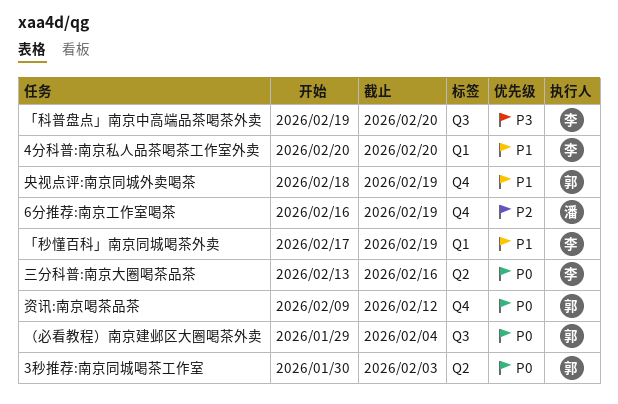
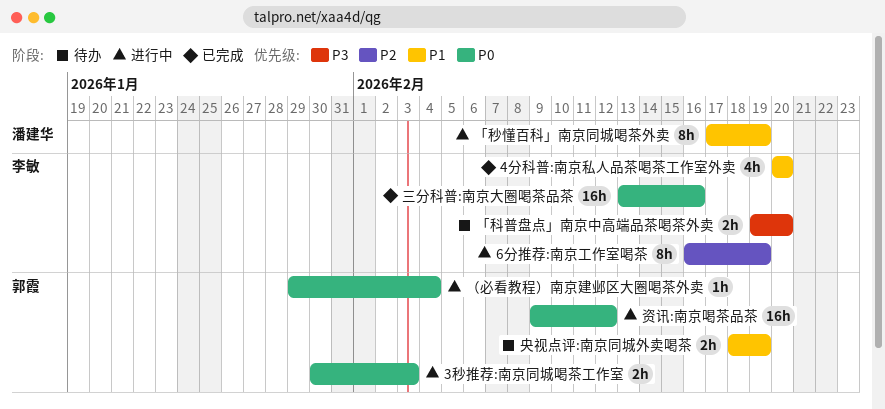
6分推荐:南京工作室喝茶, owner: 潘建华 -> 李敏
「秒懂百科」南京同城喝茶外卖, owner: 李敏 -> 潘建华

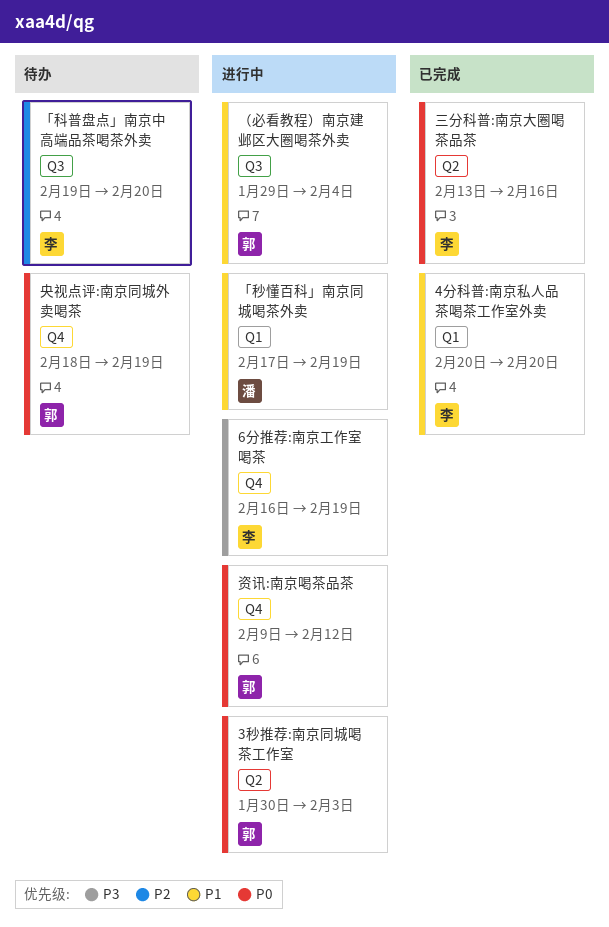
6分推荐:南京工作室喝茶, priority: P2 -> P3
「科普盘点」南京中高端品茶喝茶外卖, priority: P3 -> P2
央视点评:南京同城外卖喝茶, priority: P1 -> P0
（必看教程）南京建邺区大圈喝茶外卖, priority: P0 -> P1

